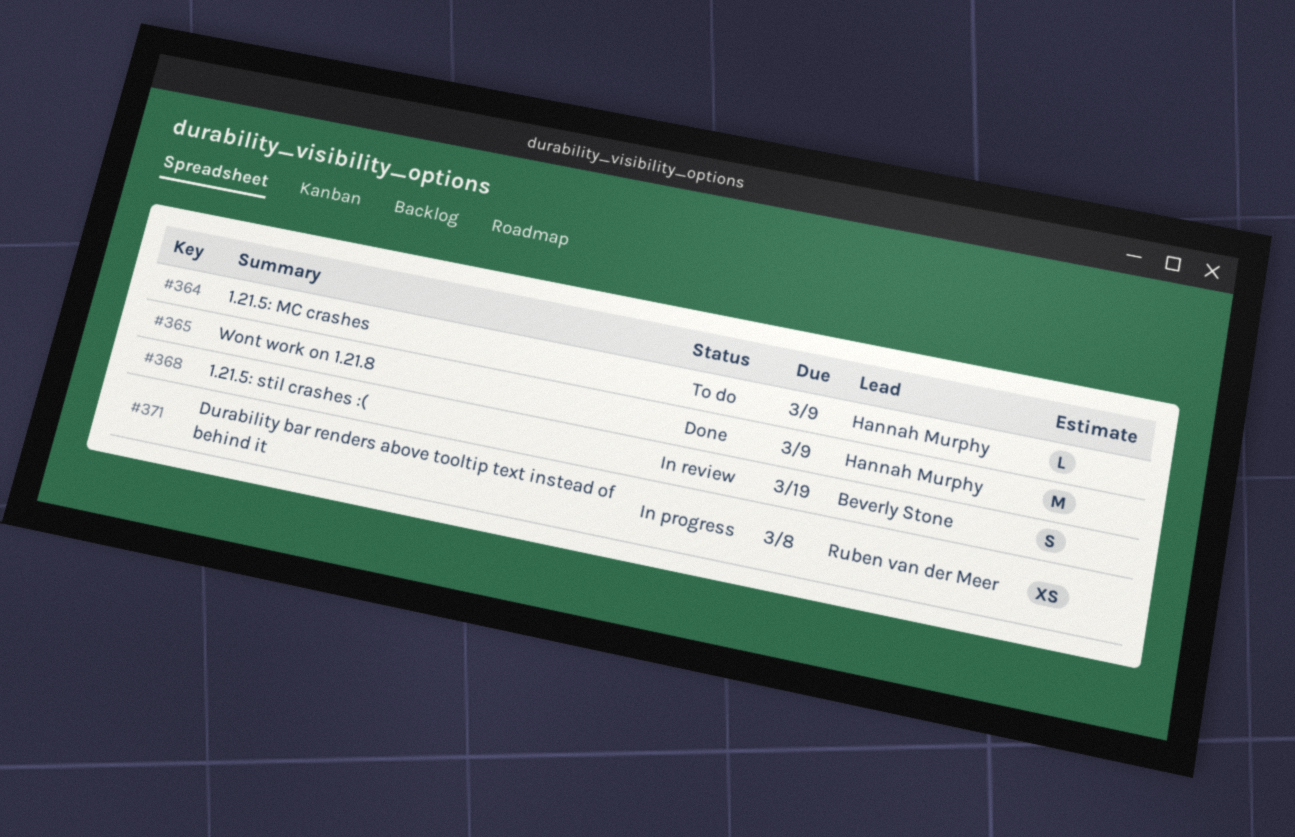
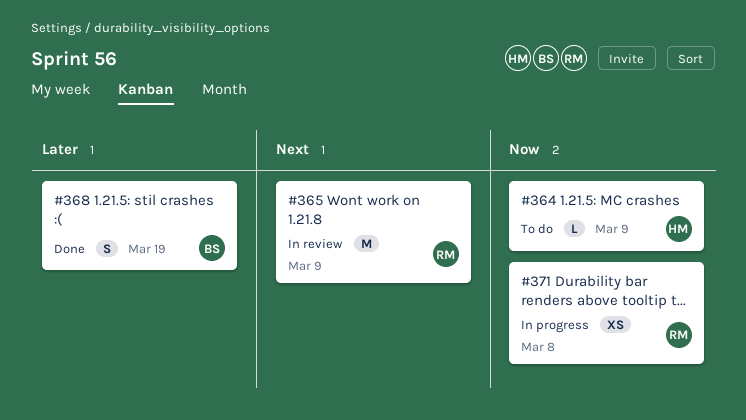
#365, status: Done -> In review
#365, owner: Hannah Murphy -> Ruben van der Meer
#368, status: In review -> Done

